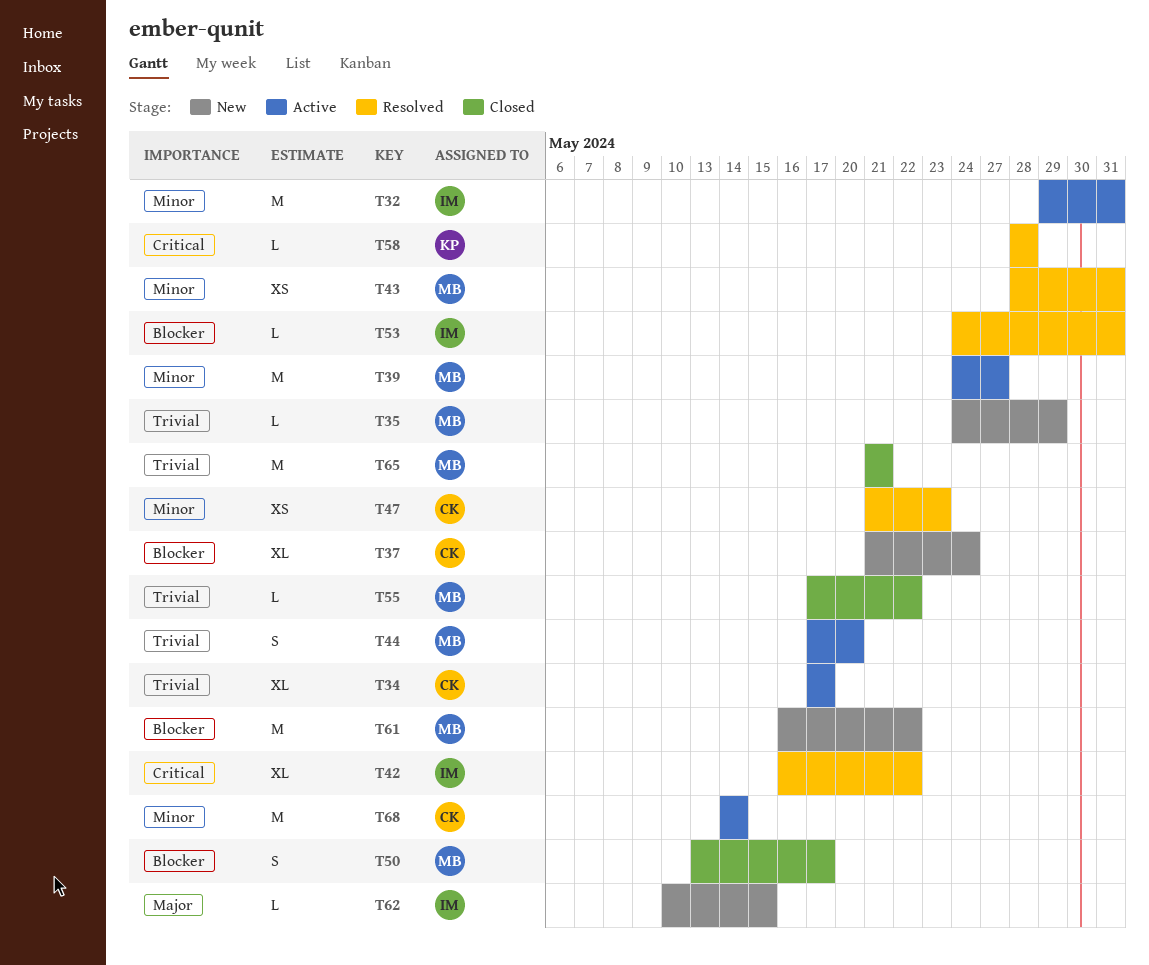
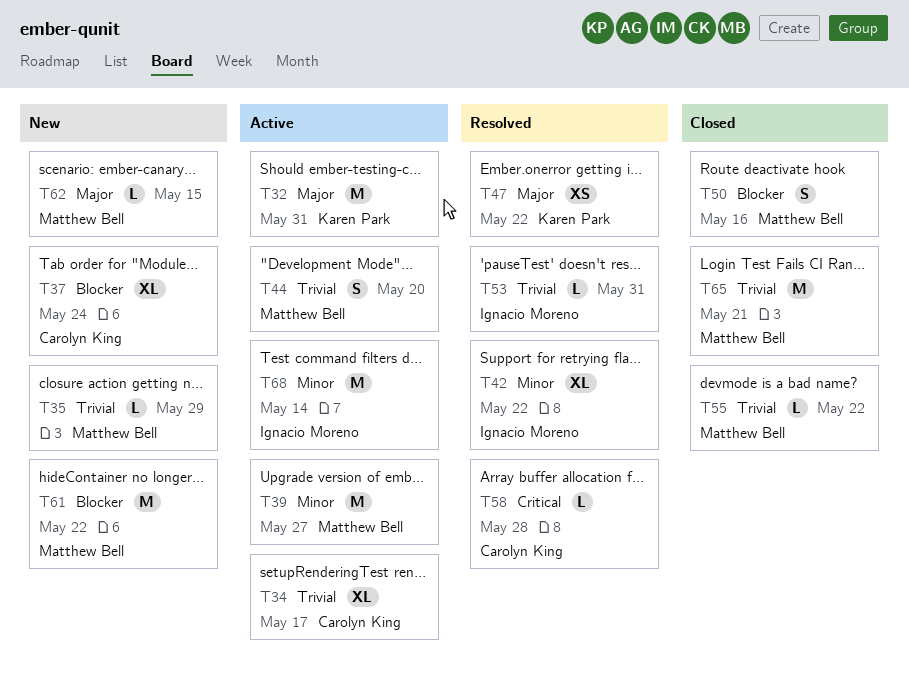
T32, owner: Ignacio Moreno -> Karen Park
T32, priority: Minor -> Major
T42, priority: Critical -> Minor
T43: present -> none
T47, owner: Carolyn King -> Karen Park
T47, priority: Minor -> Major
T47, due: May 23 -> May 22
T50, due: May 17 -> May 16
T53, priority: Blocker -> Trivial
T58, owner: Karen Park -> Carolyn King
T62, owner: Ignacio Moreno -> Matthew Bell
T68, owner: Carolyn King -> Ignacio Moreno

